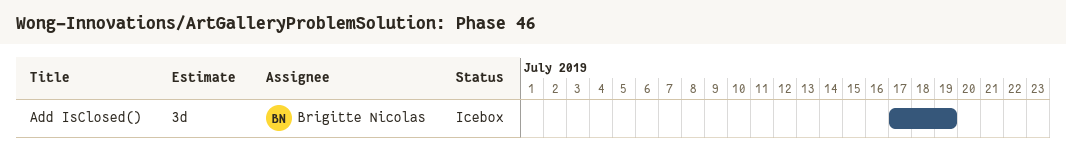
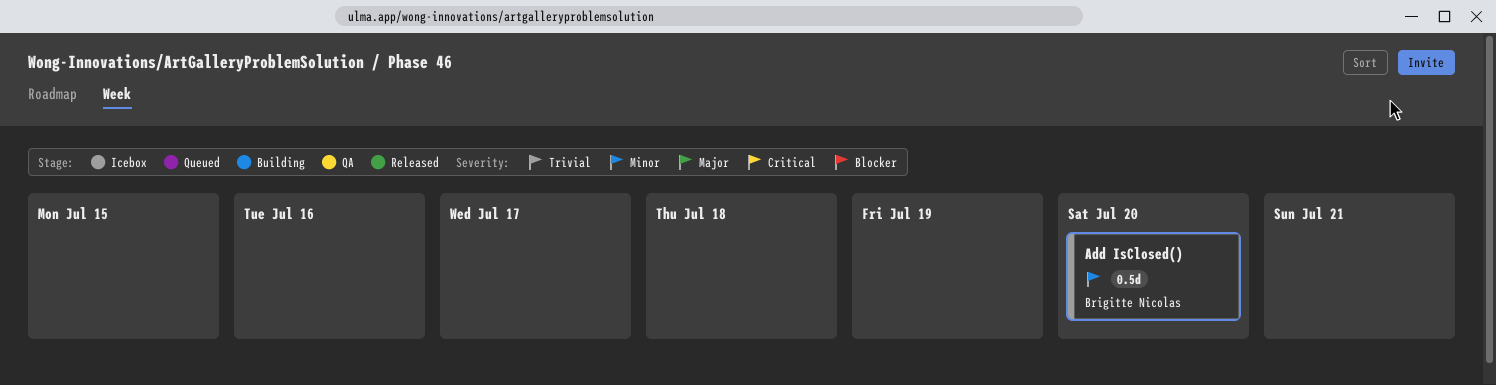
Add IsClosed(), estimate: 3d -> 0.5d
Add IsClosed(), due: Jul 19 -> Jul 20

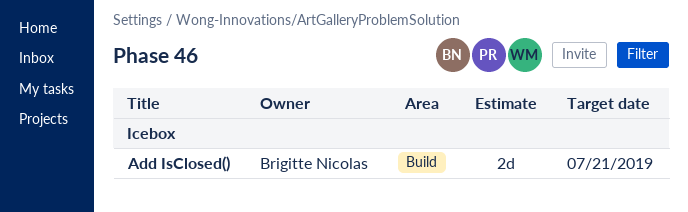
Add IsClosed(), estimate: 0.5d -> 2d
Add IsClosed(), due: Jul 20 -> Jul 21

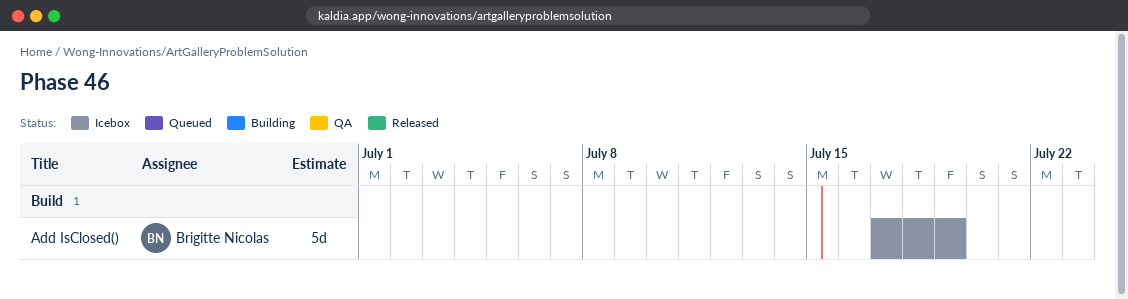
Add IsClosed(), estimate: 2d -> 5d
Add IsClosed(), due: Jul 21 -> Jul 19

